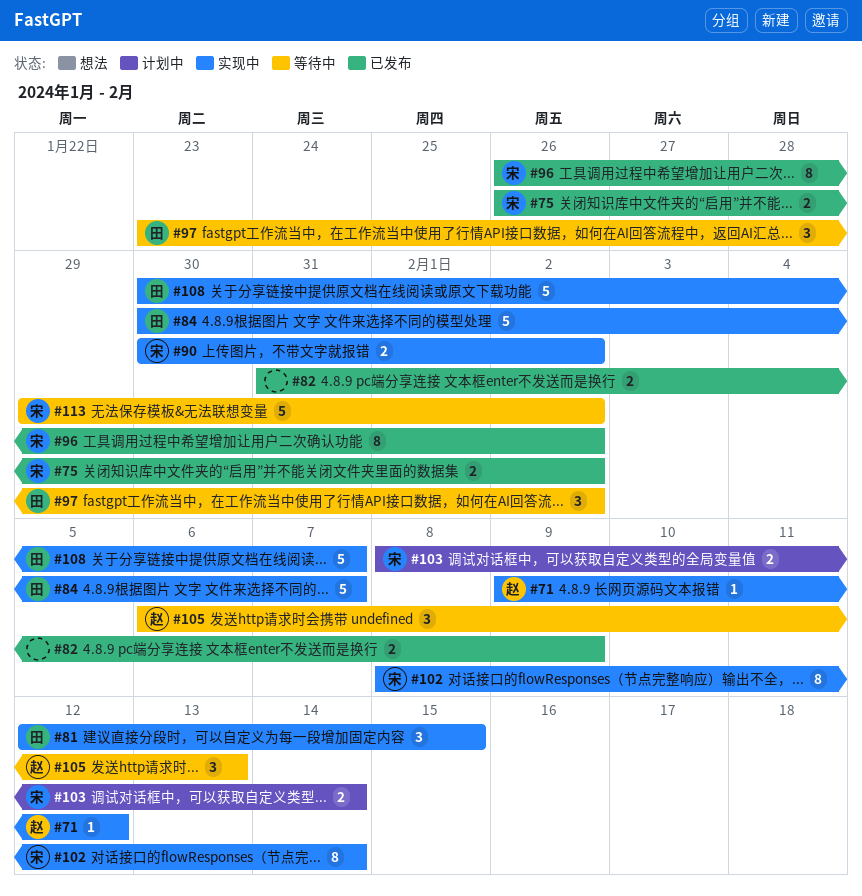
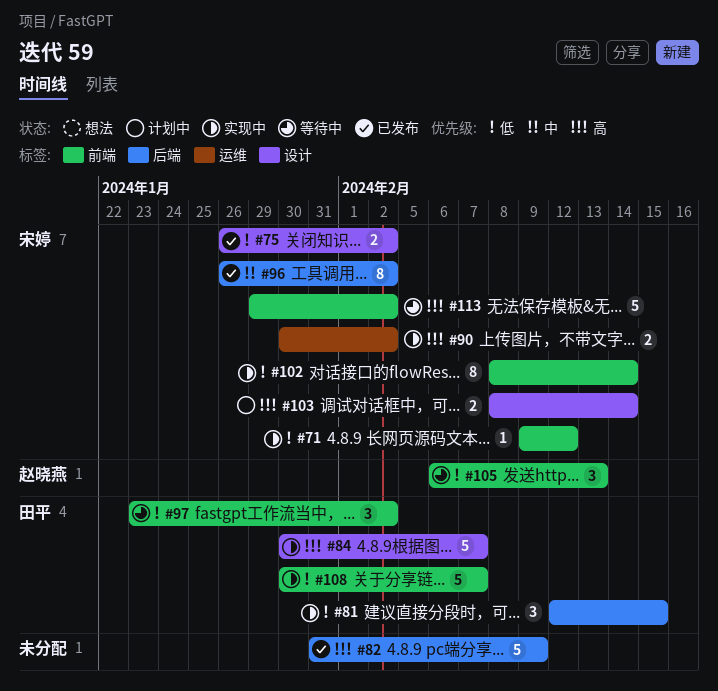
#71, owner: 赵晓燕 -> 宋婷
#82, estimate: 2 -> 5

